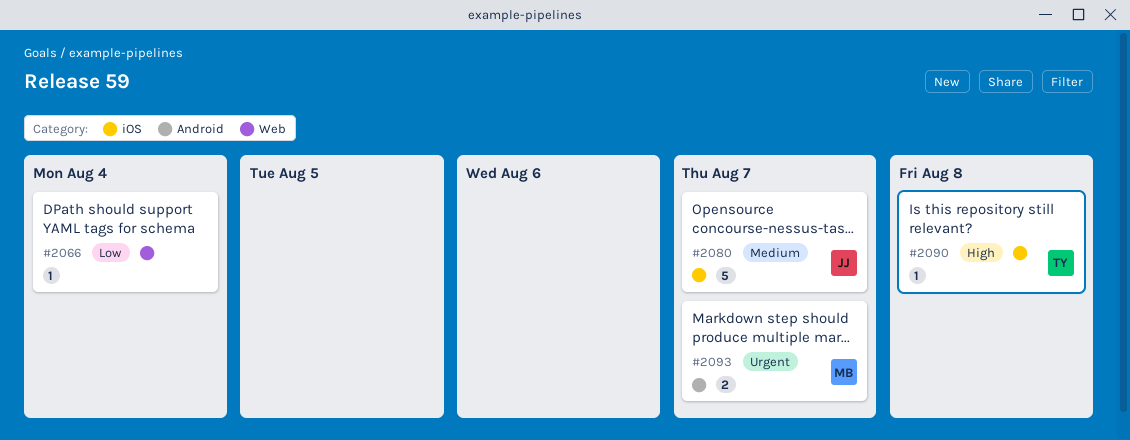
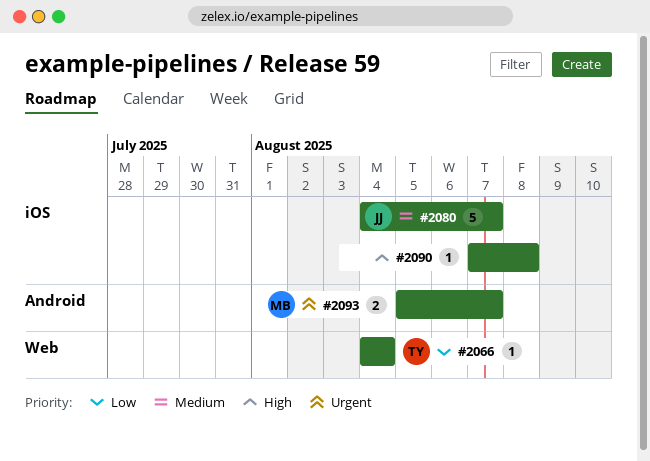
#2066, owner: none -> TY
#2090, owner: TY -> none

